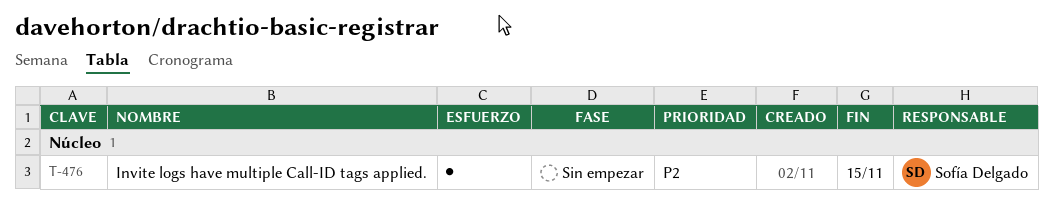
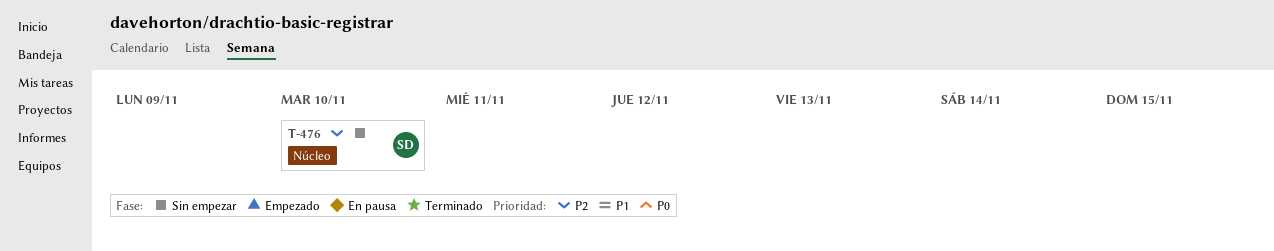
T-476, due: Nov 15 -> Nov 10

